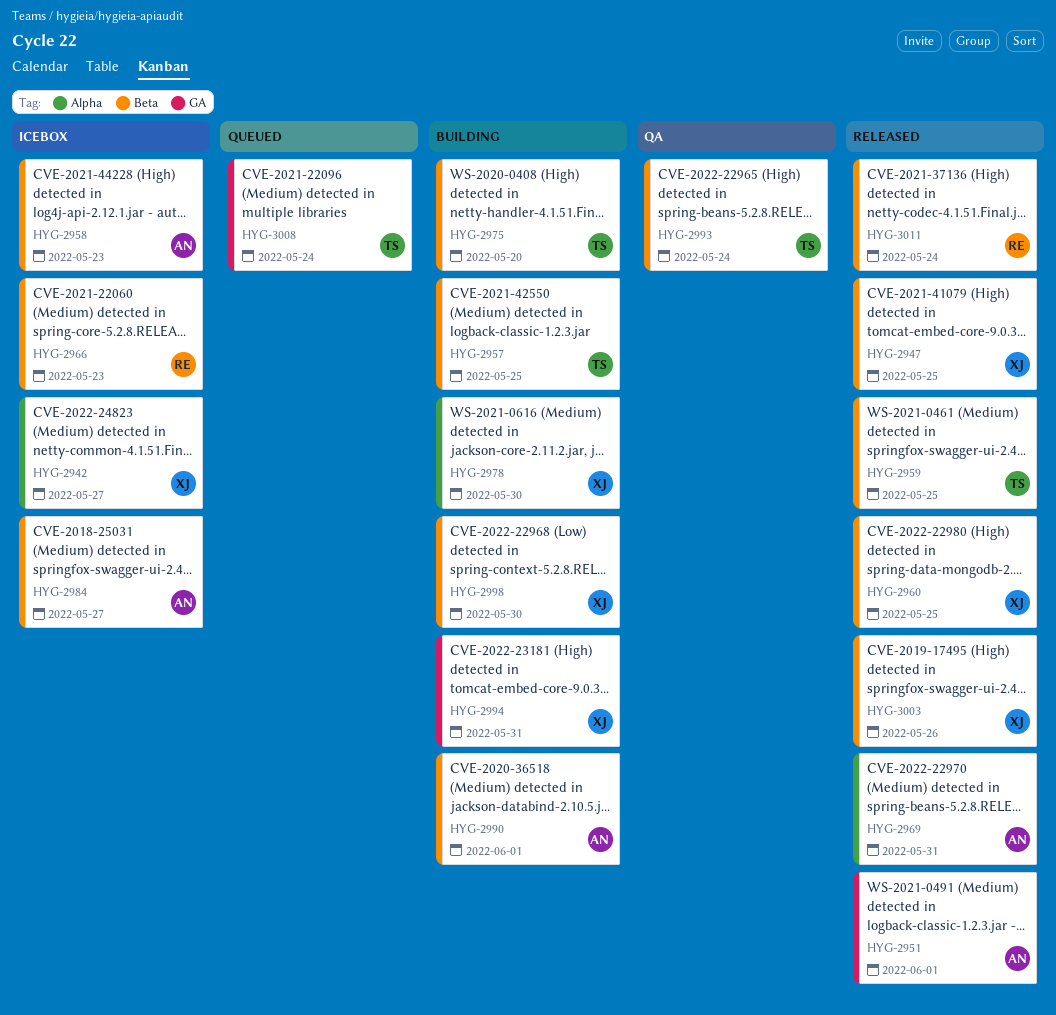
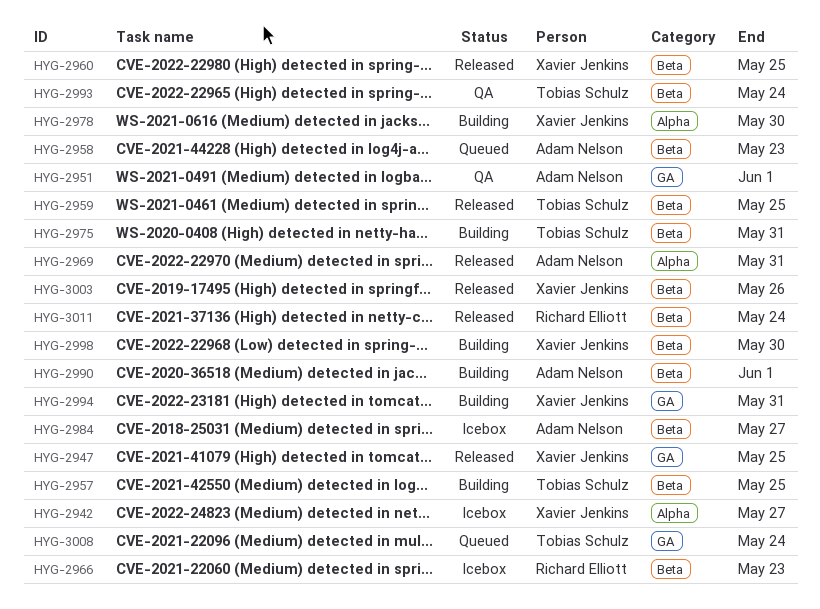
HYG-2947, label: Beta -> GA
HYG-2951, status: Released -> QA
HYG-2958, status: Icebox -> Queued
HYG-2975, due: May 20 -> May 31

